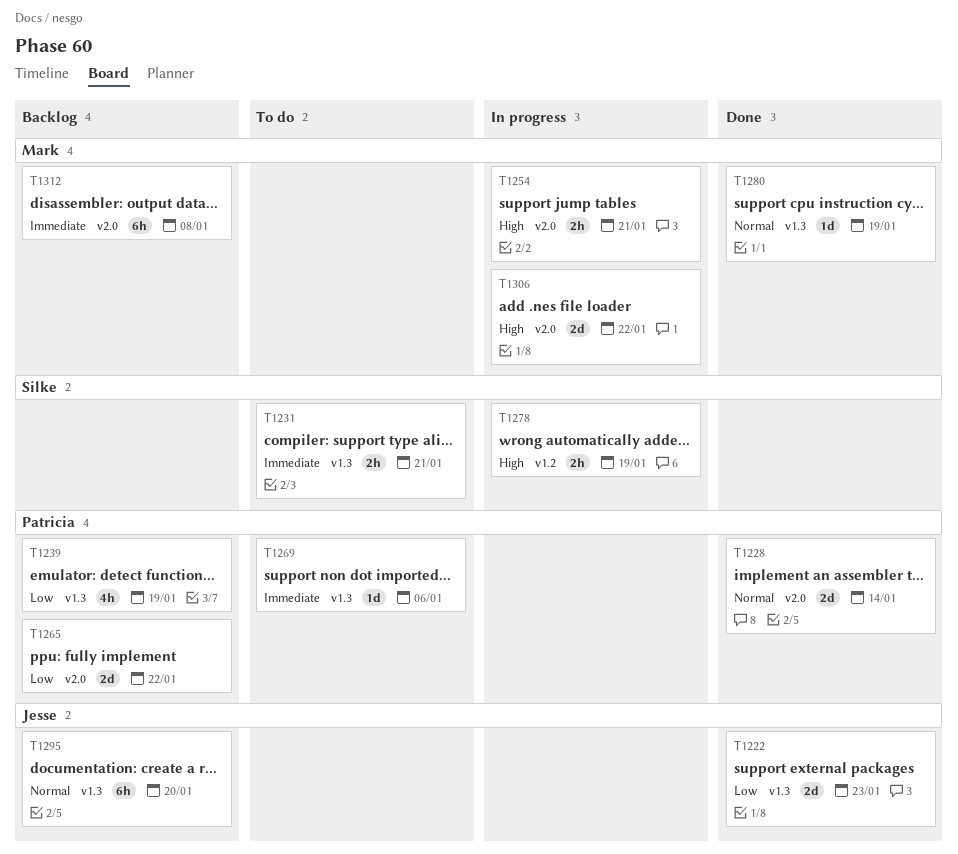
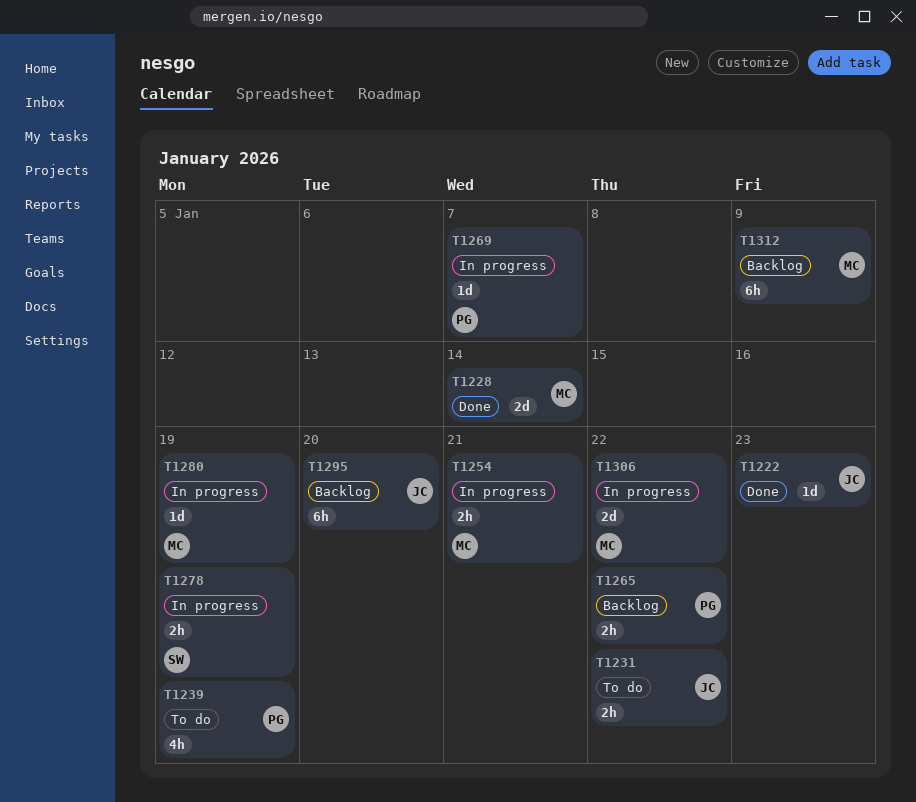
T1222, estimate: 2d -> 1d
T1228, owner: Patricia -> Mark
T1231, owner: Silke -> Jesse
T1231, due: Jan 21 -> Jan 22
T1239, status: Backlog -> To do
T1265, estimate: 2d -> 2h
T1269, status: To do -> In progress
T1269, due: Jan 6 -> Jan 7
T1280, status: Done -> In progress
T1312, due: Jan 8 -> Jan 9

